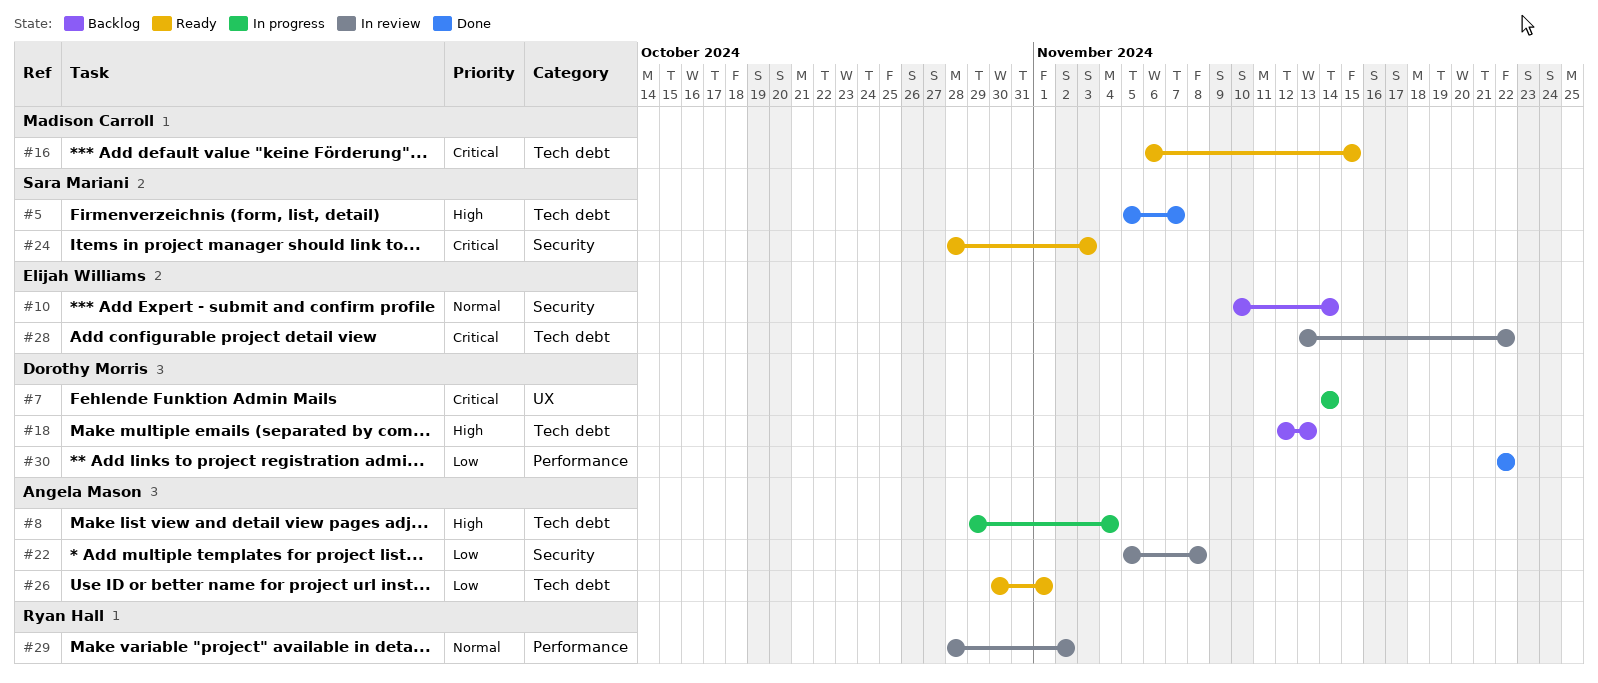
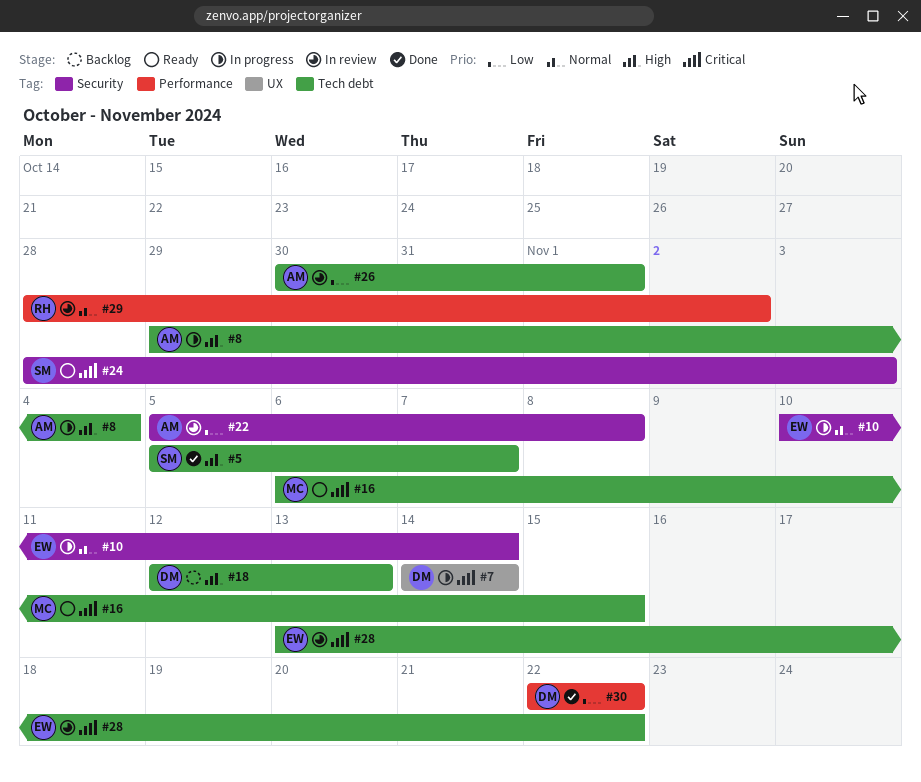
#10, status: Backlog -> In progress
#26, status: Ready -> In review

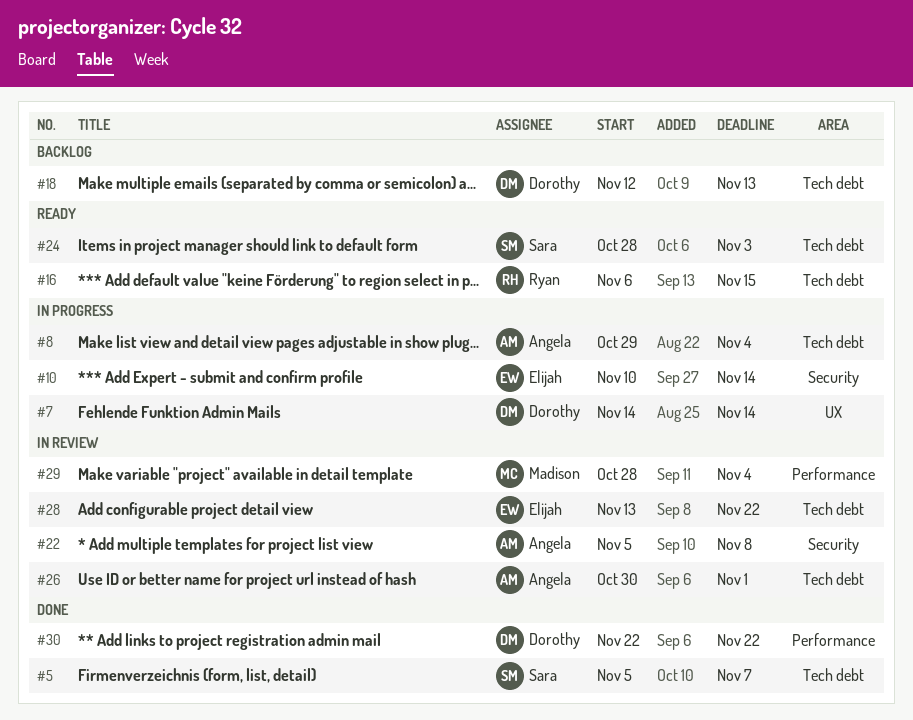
#16, owner: Madison -> Ryan
#24, label: Security -> Tech debt
#29, owner: Ryan -> Madison
#29, due: Nov 2 -> Nov 4

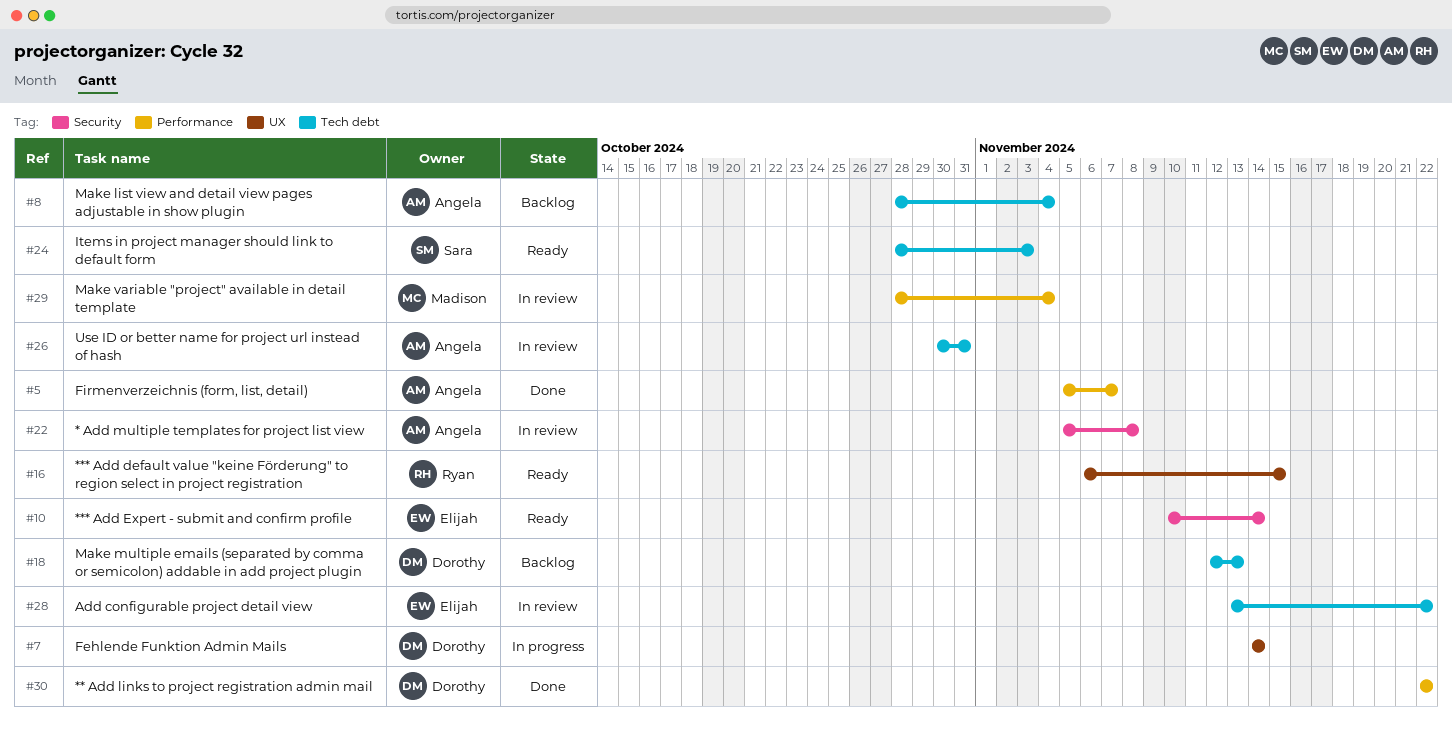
#5, owner: Sara -> Angela
#5, label: Tech debt -> Performance
#8, status: In progress -> Backlog
#8, start: Oct 29 -> Oct 28
#10, status: In progress -> Ready
#16, label: Tech debt -> UX
#26, due: Nov 1 -> Oct 31

